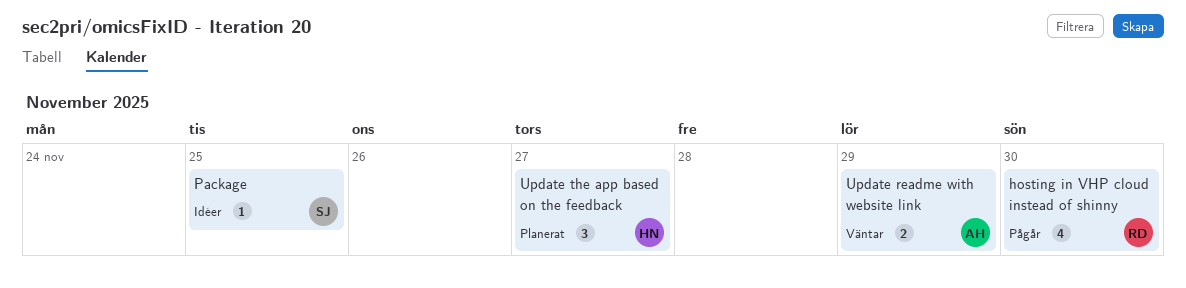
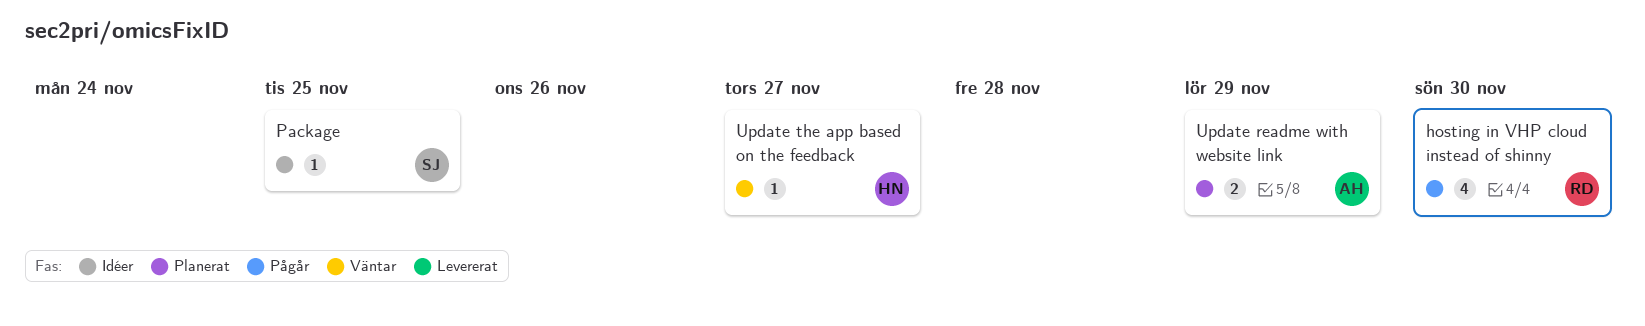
Update readme with website link, status: Väntar -> Planerat
Update the app based on the feedback, status: Planerat -> Väntar
Update the app based on the feedback, estimate: 3 -> 1

